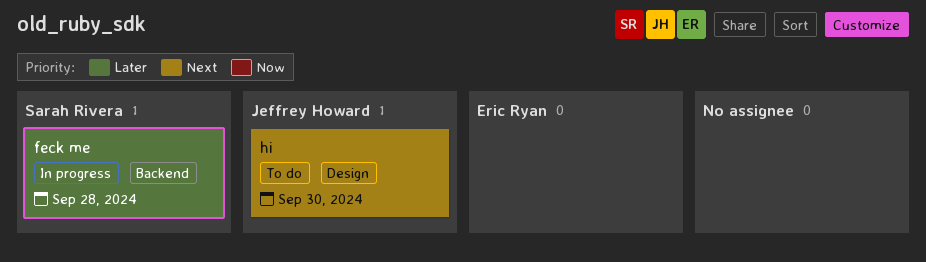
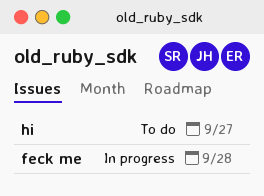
hi, due: Sep 30 -> Sep 27

